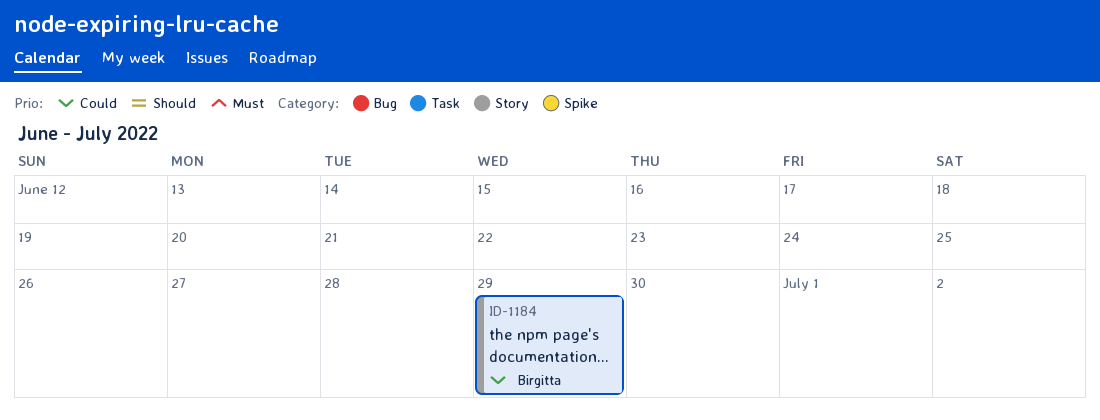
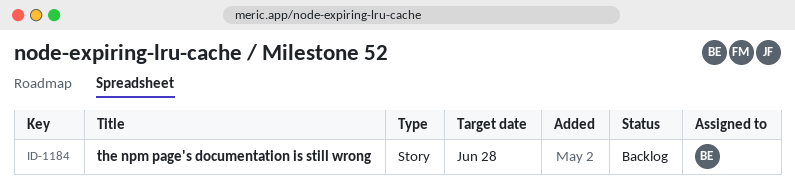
ID-1184, due: Jun 29 -> Jun 28

